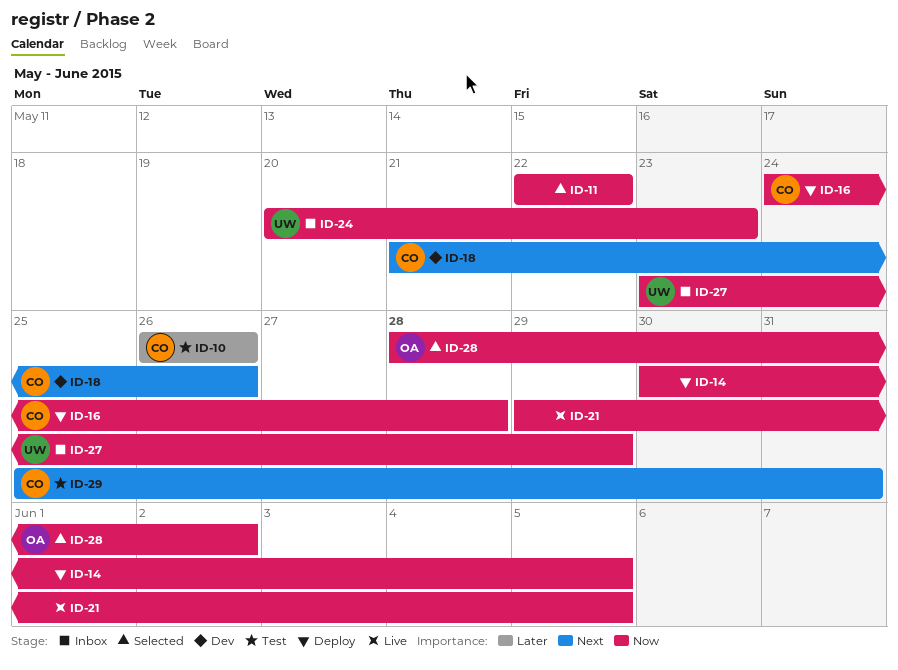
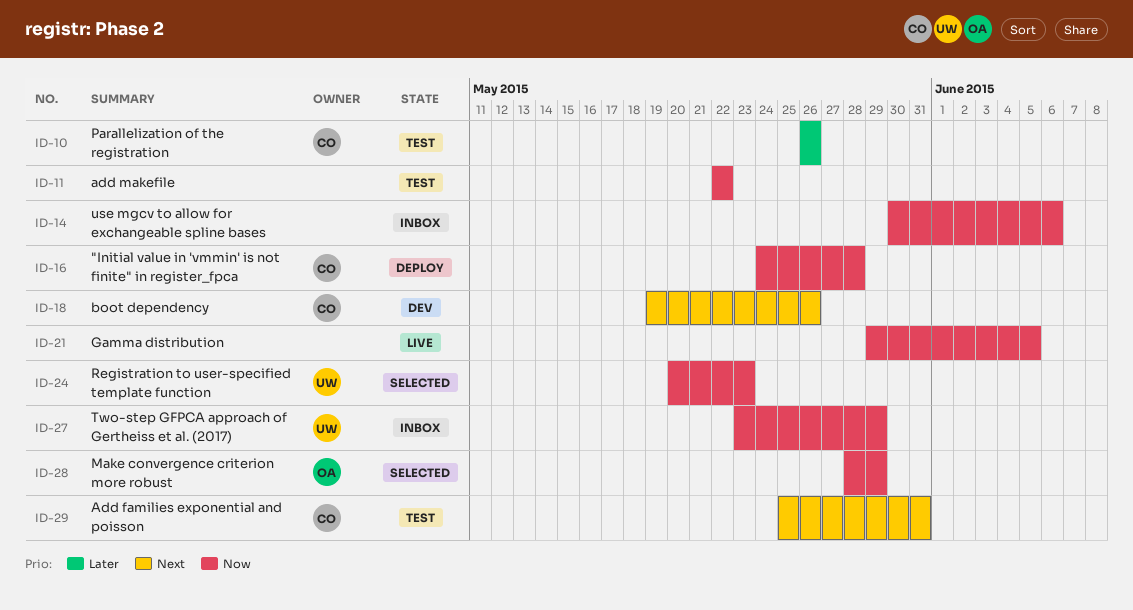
ID-11, status: Selected -> Test
ID-14, status: Deploy -> Inbox
ID-14, due: Jun 5 -> Jun 6
ID-18, start: May 21 -> May 19
ID-24, status: Inbox -> Selected
ID-28, due: Jun 2 -> May 29

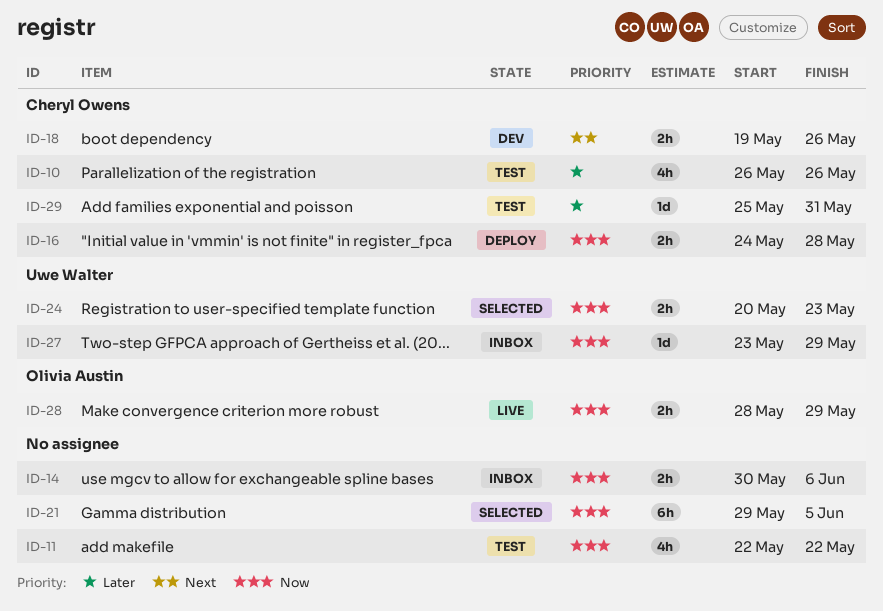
ID-21, status: Live -> Selected
ID-28, status: Selected -> Live
ID-29, priority: Next -> Later

